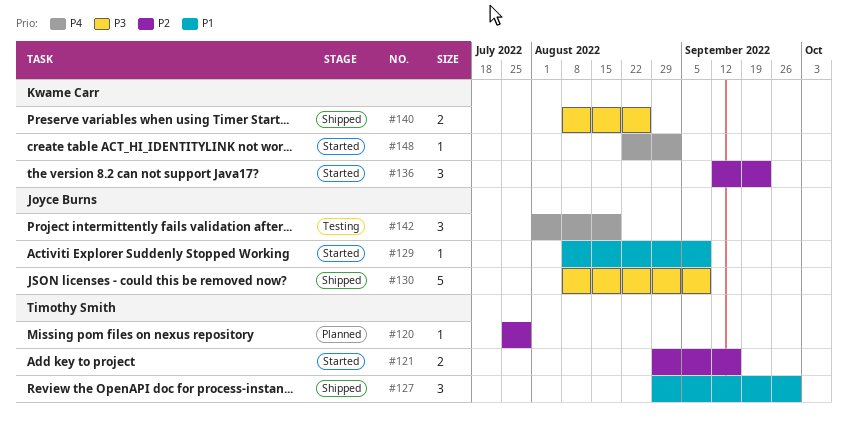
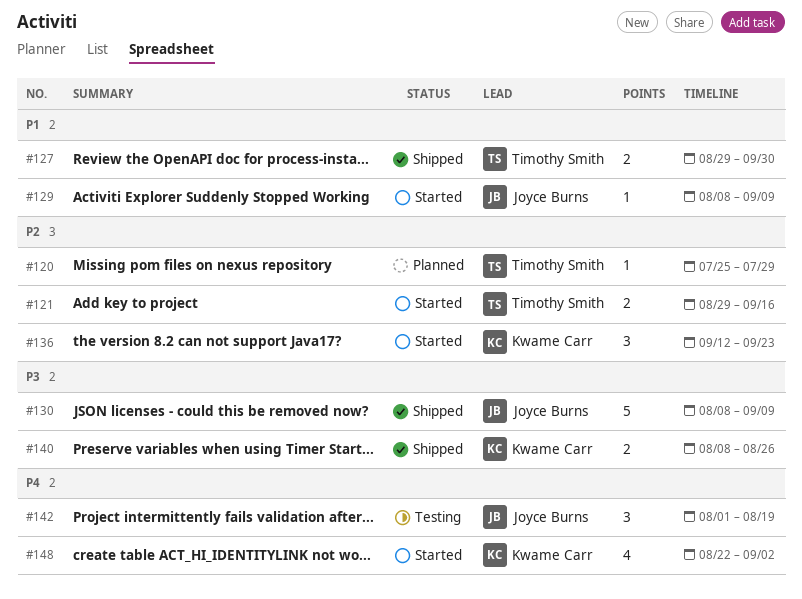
#127, estimate: 3 -> 2
#148, estimate: 1 -> 4

